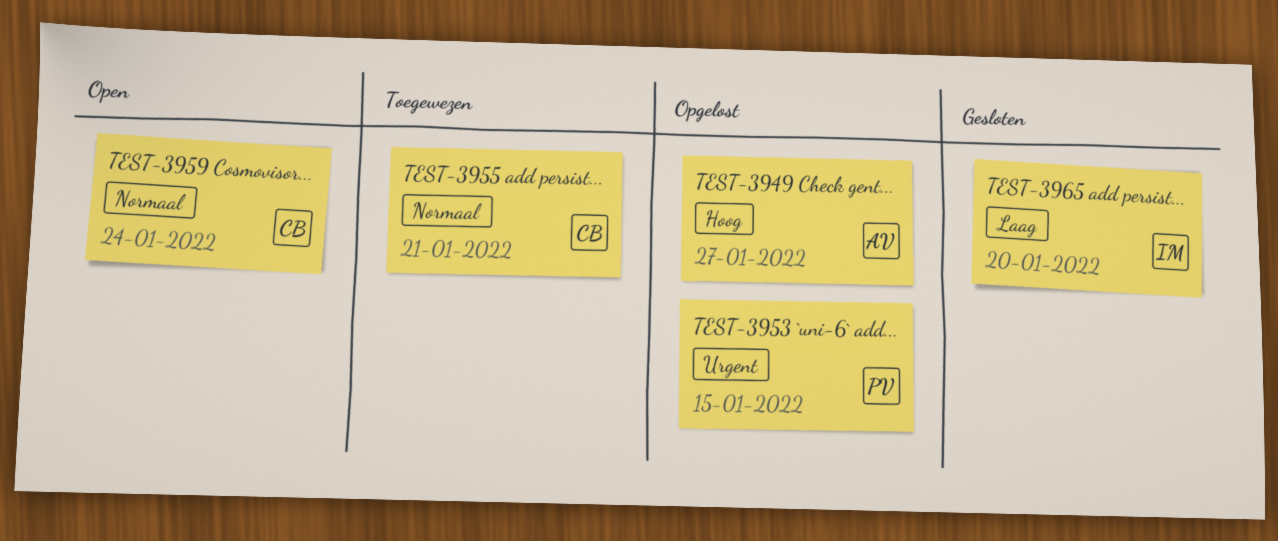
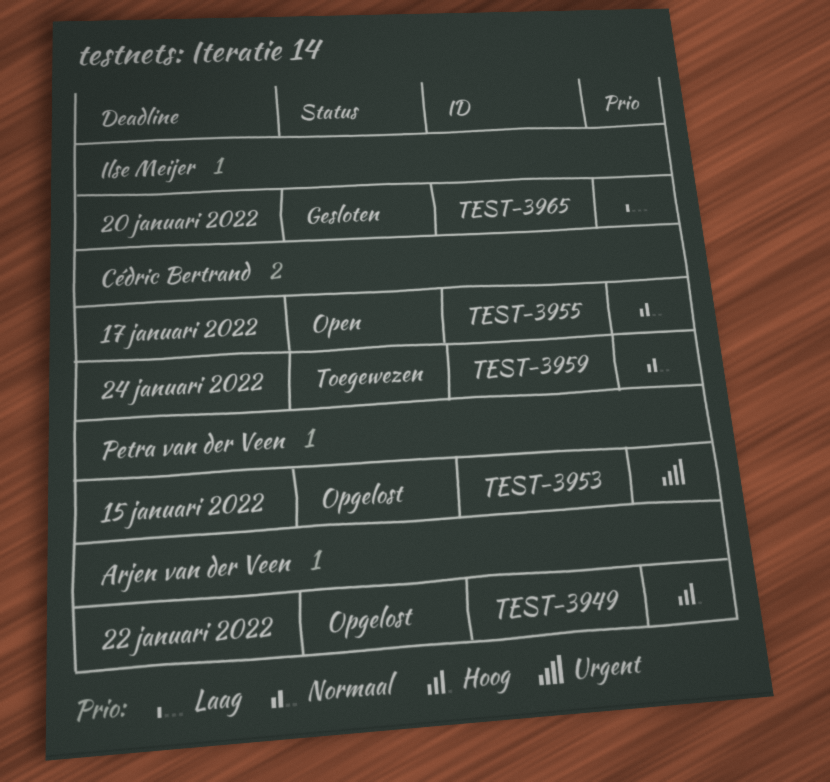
TEST-3949, due: Jan 27 -> Jan 22
TEST-3955, status: Toegewezen -> Open
TEST-3955, due: Jan 21 -> Jan 17
TEST-3959, status: Open -> Toegewezen

